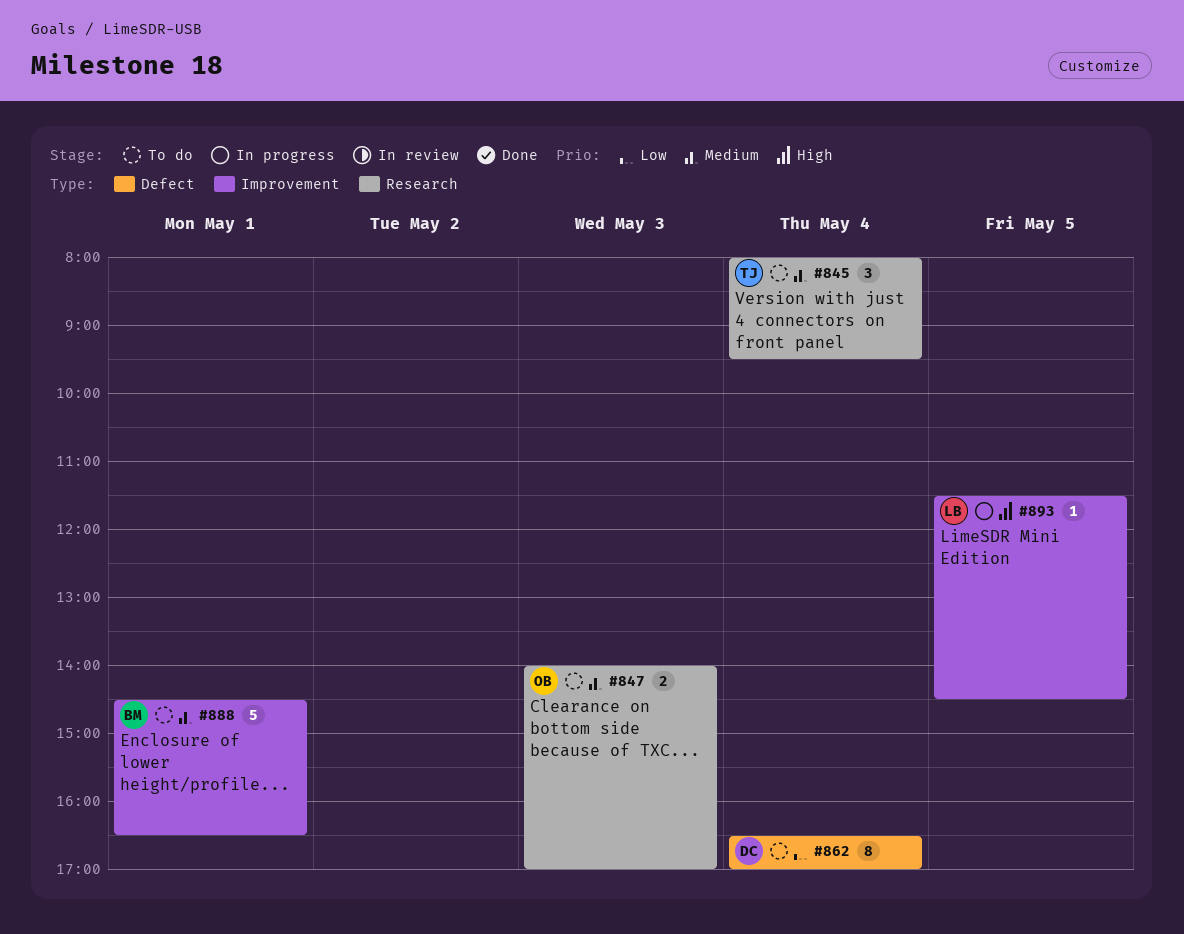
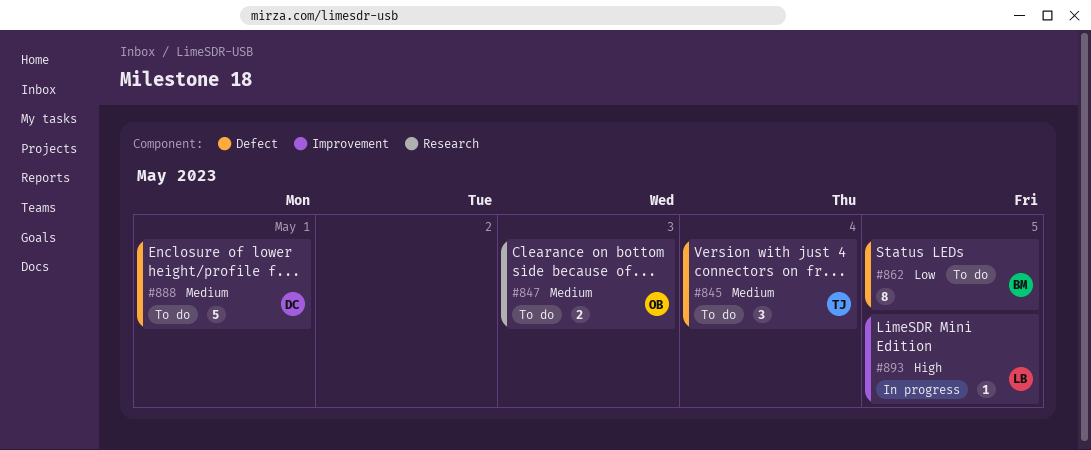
#845, label: Research -> Defect
#862, owner: DC -> BM
#862, day: May 4 -> May 5
#888, owner: BM -> DC
#888, label: Improvement -> Defect

